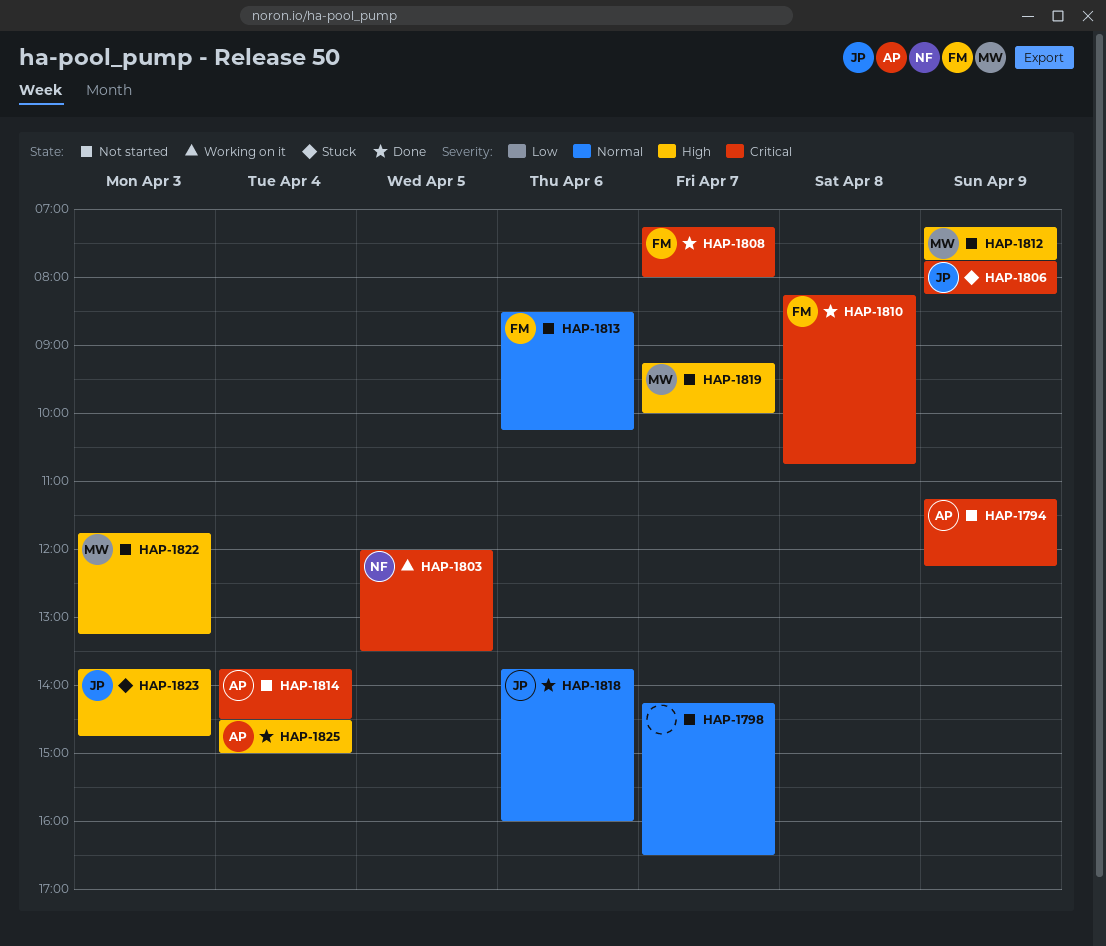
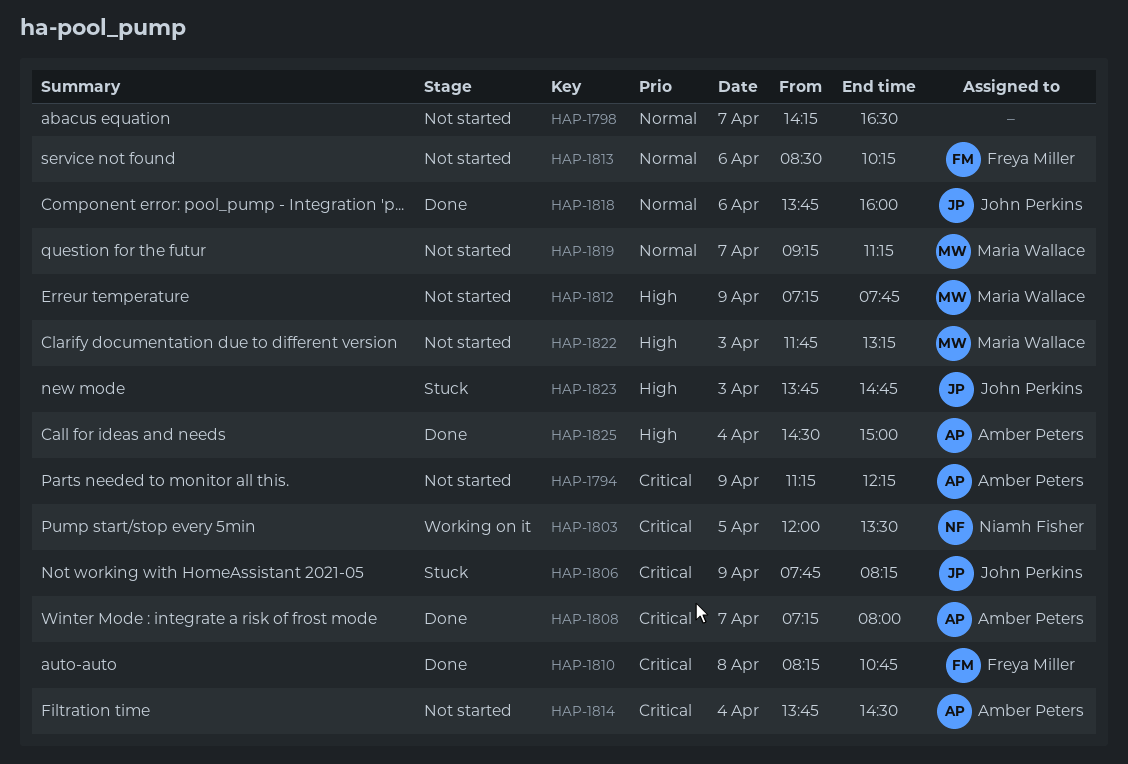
HAP-1808, owner: Freya Miller -> Amber Peters
HAP-1819, priority: High -> Normal
HAP-1819, ends: 10:00 -> 11:15

